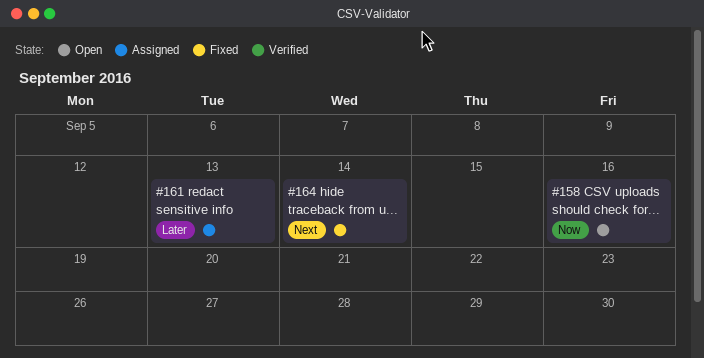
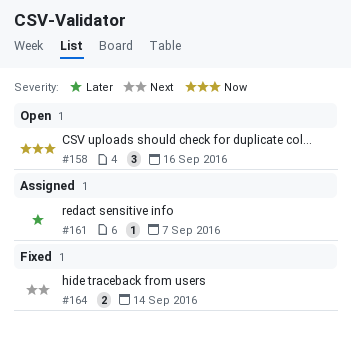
#161, due: Sep 13 -> Sep 7

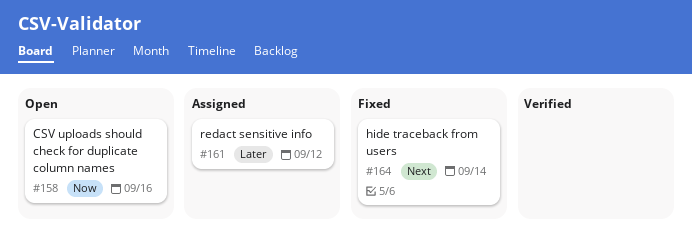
#161, due: Sep 7 -> Sep 12

